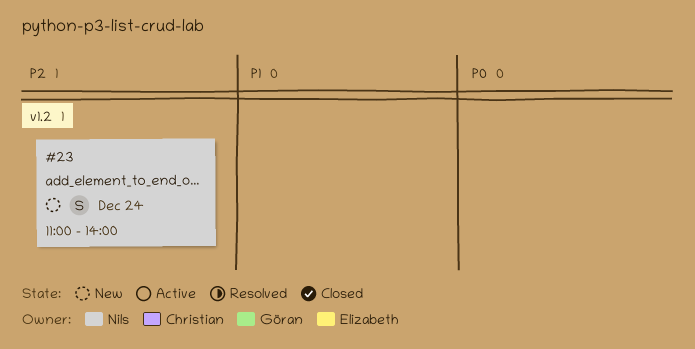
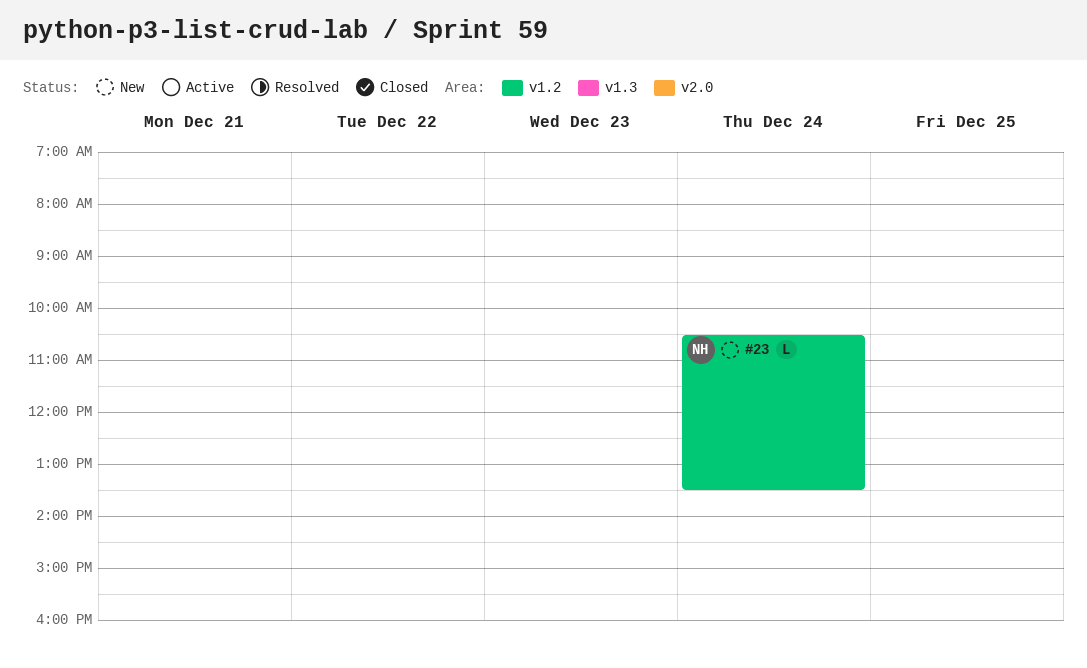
#23, estimate: S -> L
#23, begins: 11:00 -> 10:30
#23, ends: 14:00 -> 13:30

